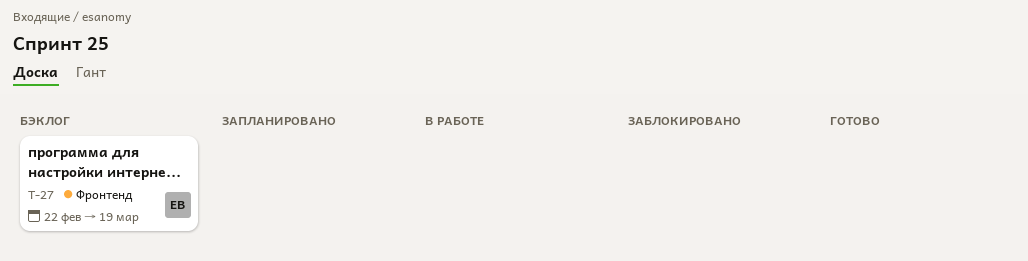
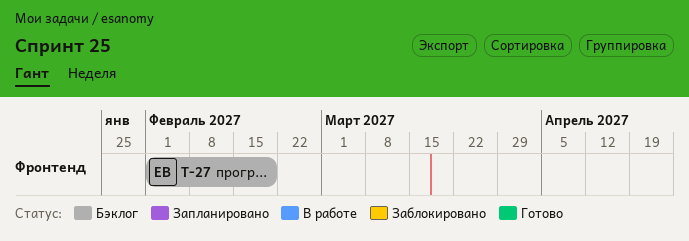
T-27, start: Feb 22 -> Feb 1
T-27, due: Mar 19 -> Feb 19

